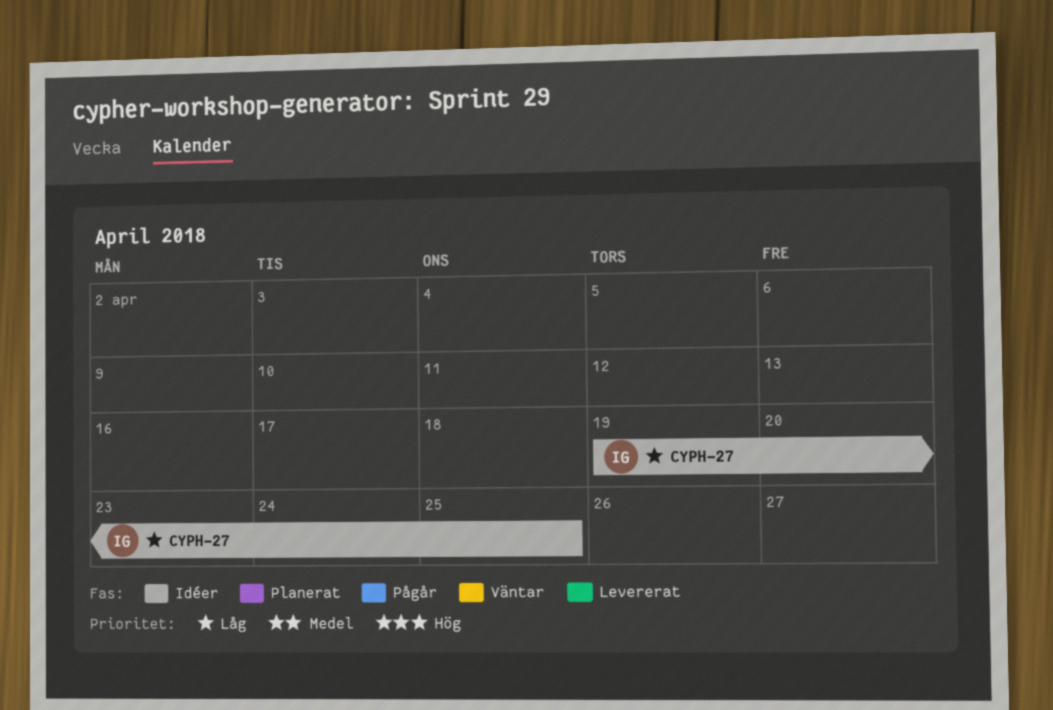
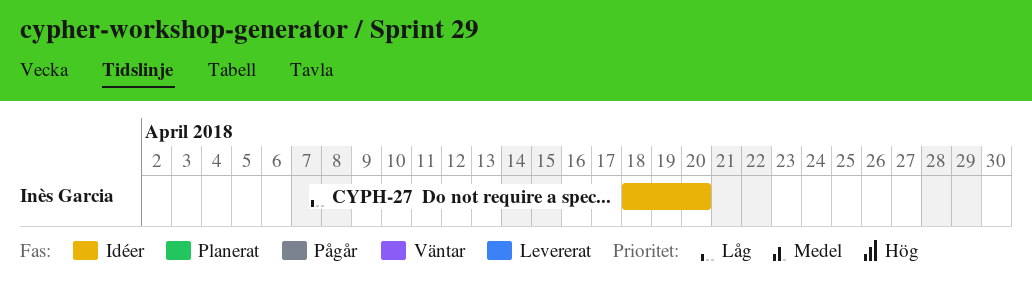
CYPH-27, start: Apr 19 -> Apr 18
CYPH-27, due: Apr 25 -> Apr 20

